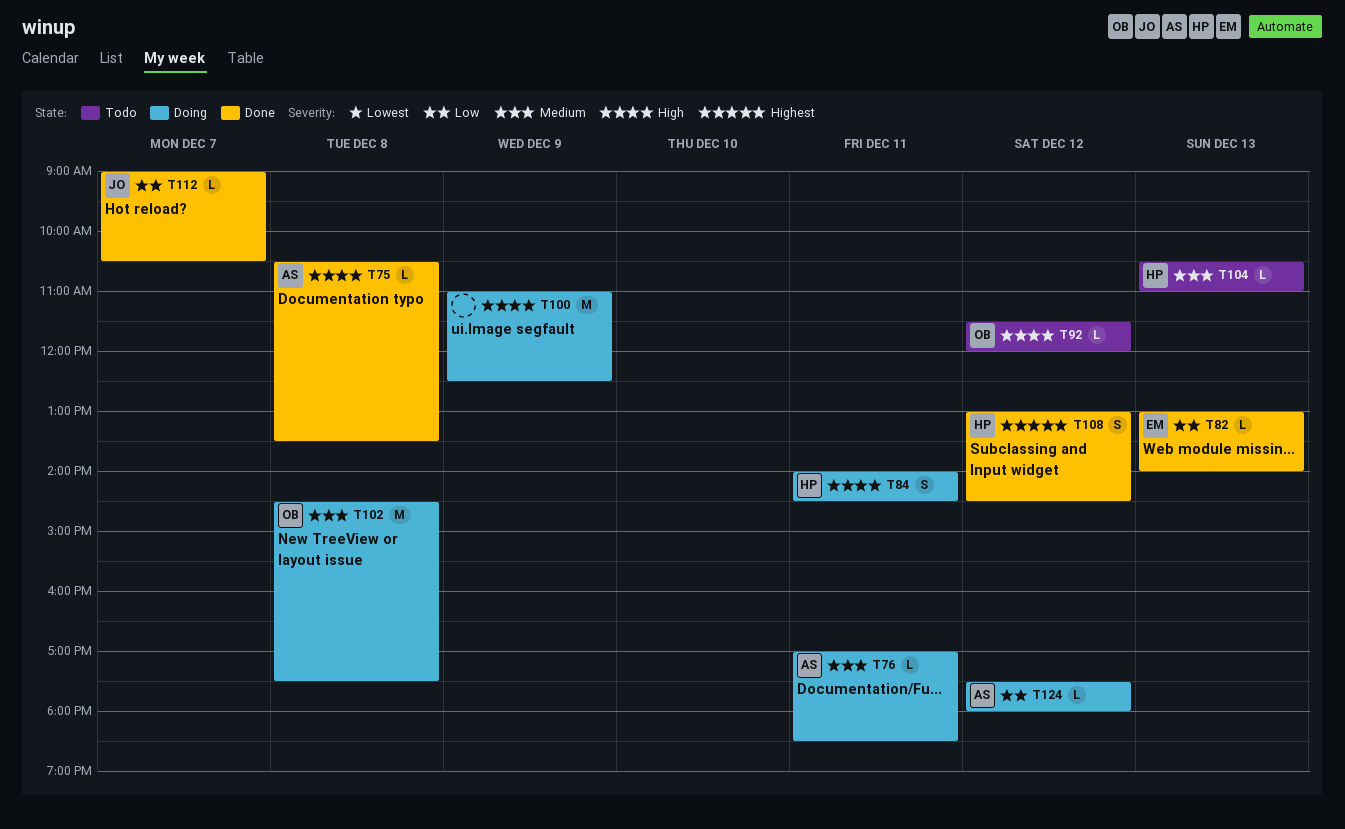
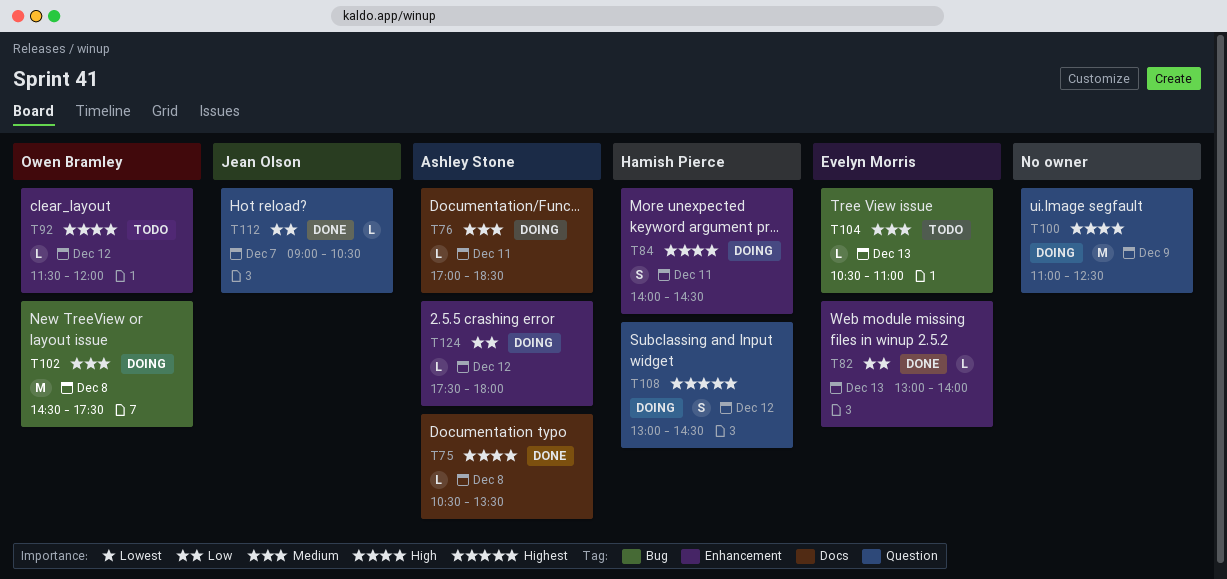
T104, owner: Hamish Pierce -> Evelyn Morris
T108, status: Done -> Doing

